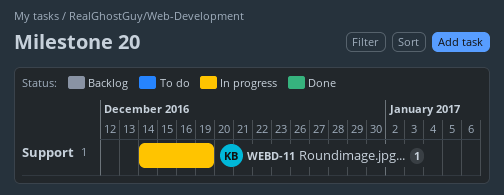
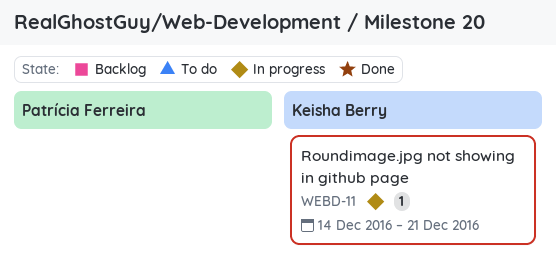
WEBD-11, due: Dec 19 -> Dec 21

